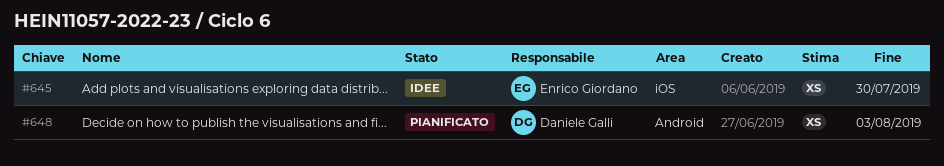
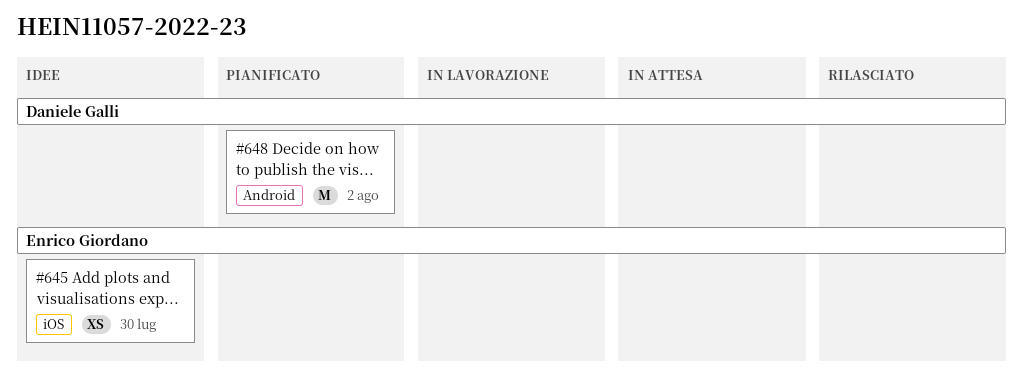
#648, estimate: XS -> M
#648, due: Aug 3 -> Aug 2

